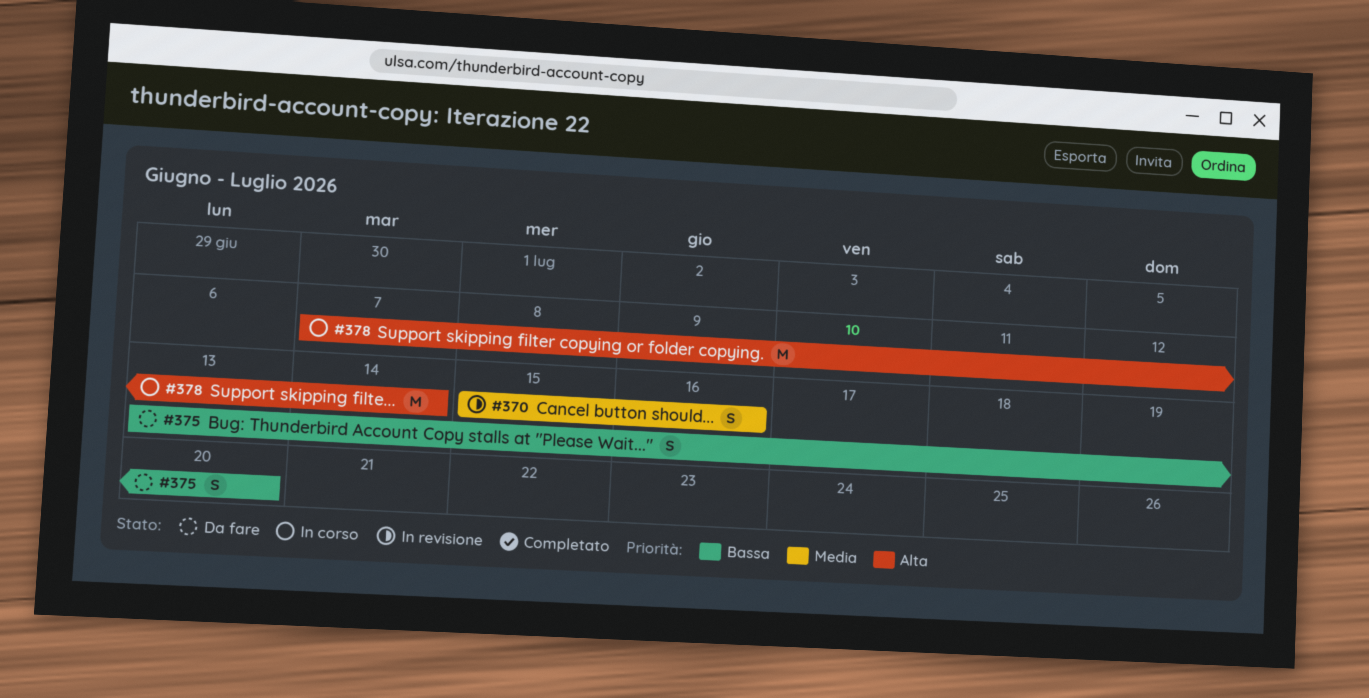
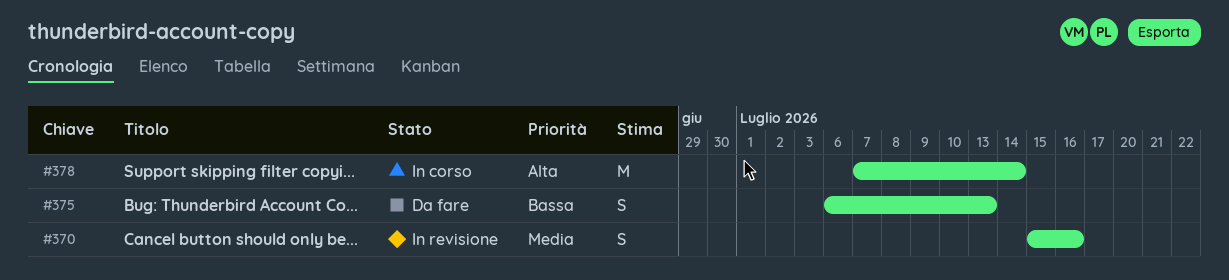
#375, start: Jul 13 -> Jul 6
#375, due: Jul 20 -> Jul 13

